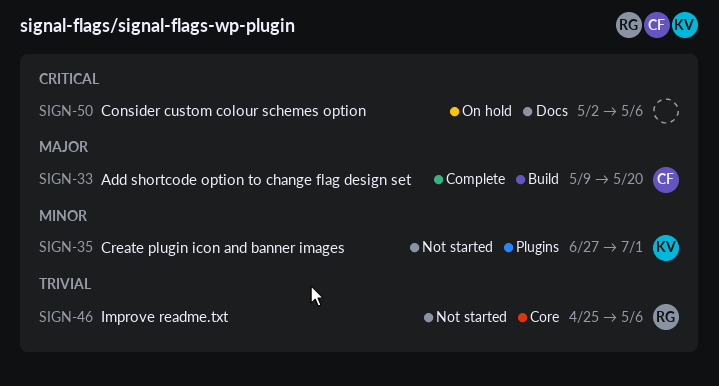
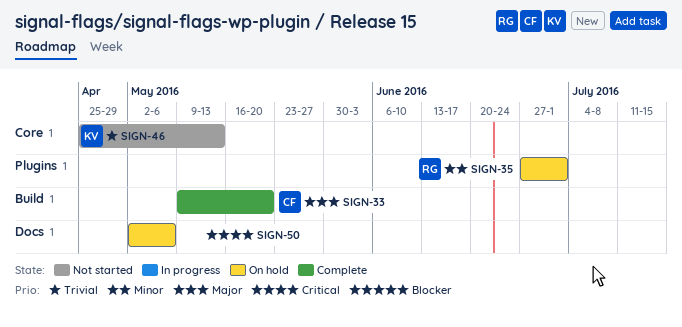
SIGN-35, status: Not started -> On hold
SIGN-35, owner: KV -> RG
SIGN-46, owner: RG -> KV
SIGN-46, due: May 6 -> May 13

